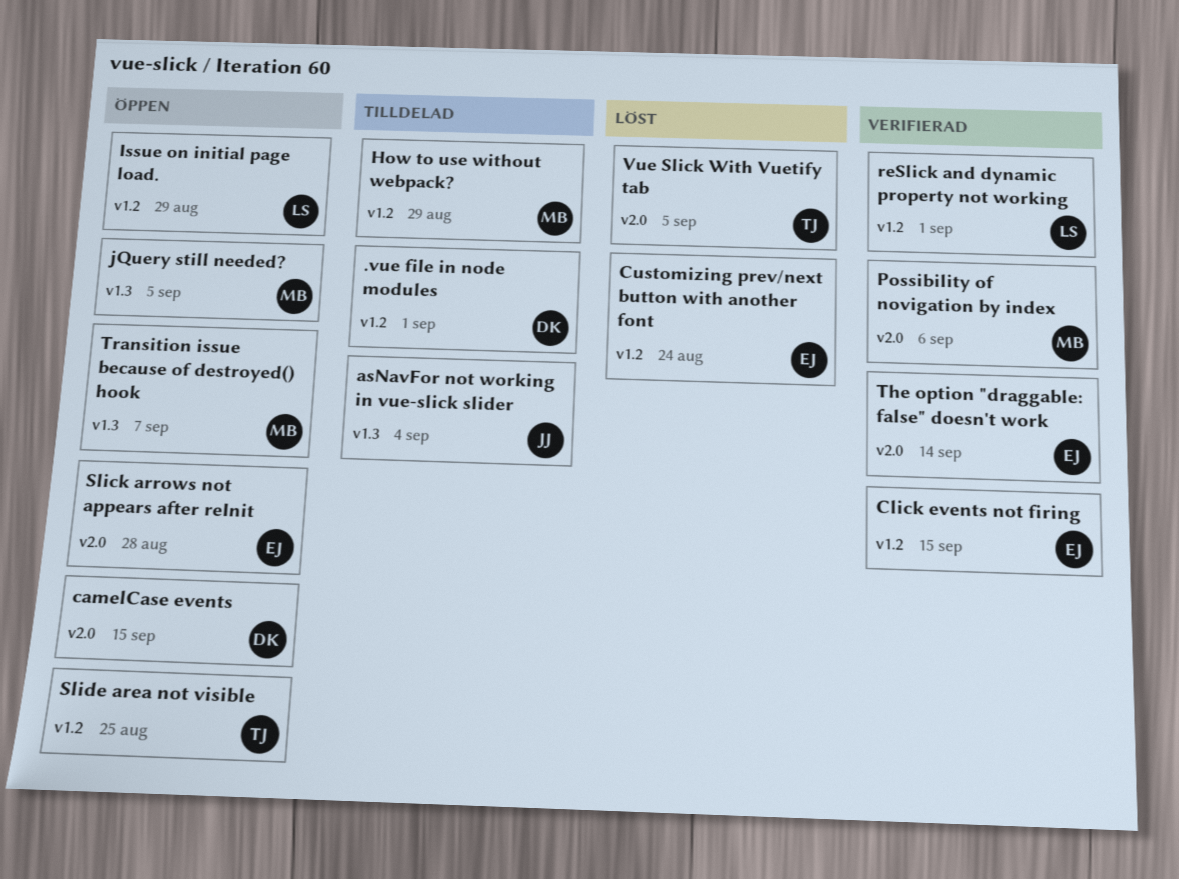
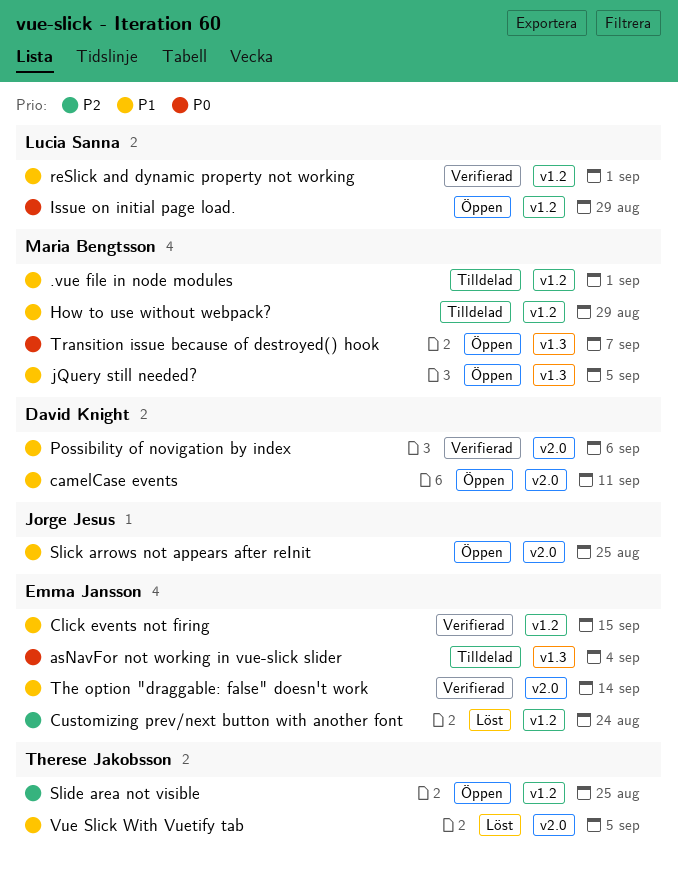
.vue file in node modules, owner: David Knight -> Maria Bengtsson
asNavFor not working in vue-slick slider, owner: Jorge Jesus -> Emma Jansson
camelCase events, due: Sep 15 -> Sep 11
Possibility of novigation by index, owner: Maria Bengtsson -> David Knight
Slick arrows not appears after reInit, owner: Emma Jansson -> Jorge Jesus
Slick arrows not appears after reInit, due: Aug 28 -> Aug 25

